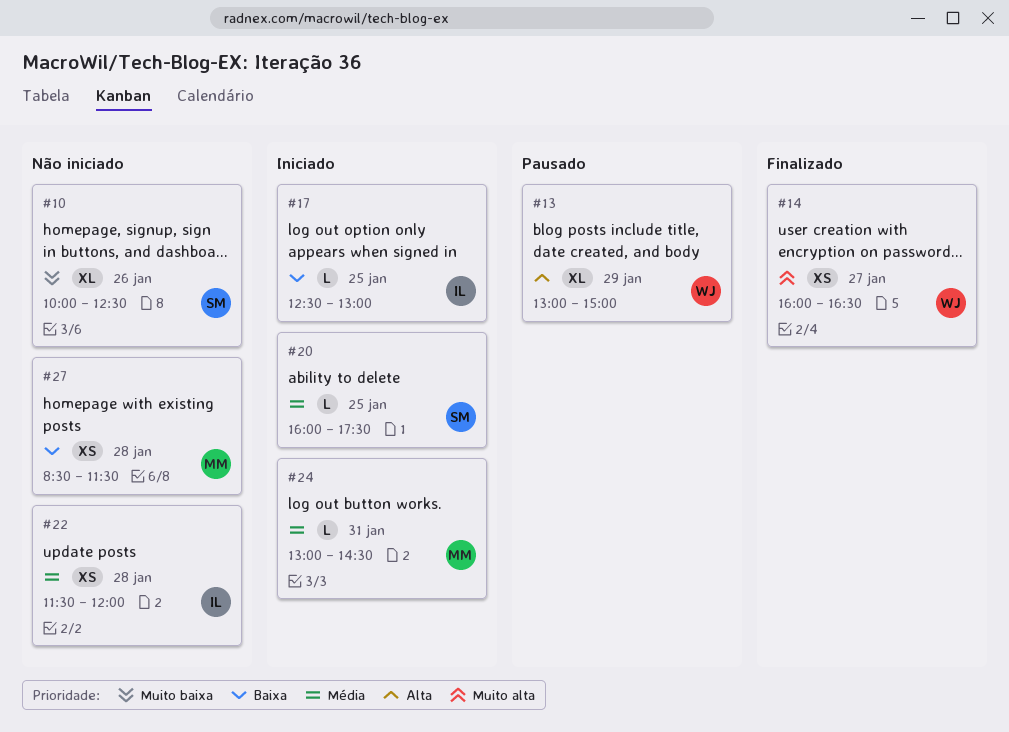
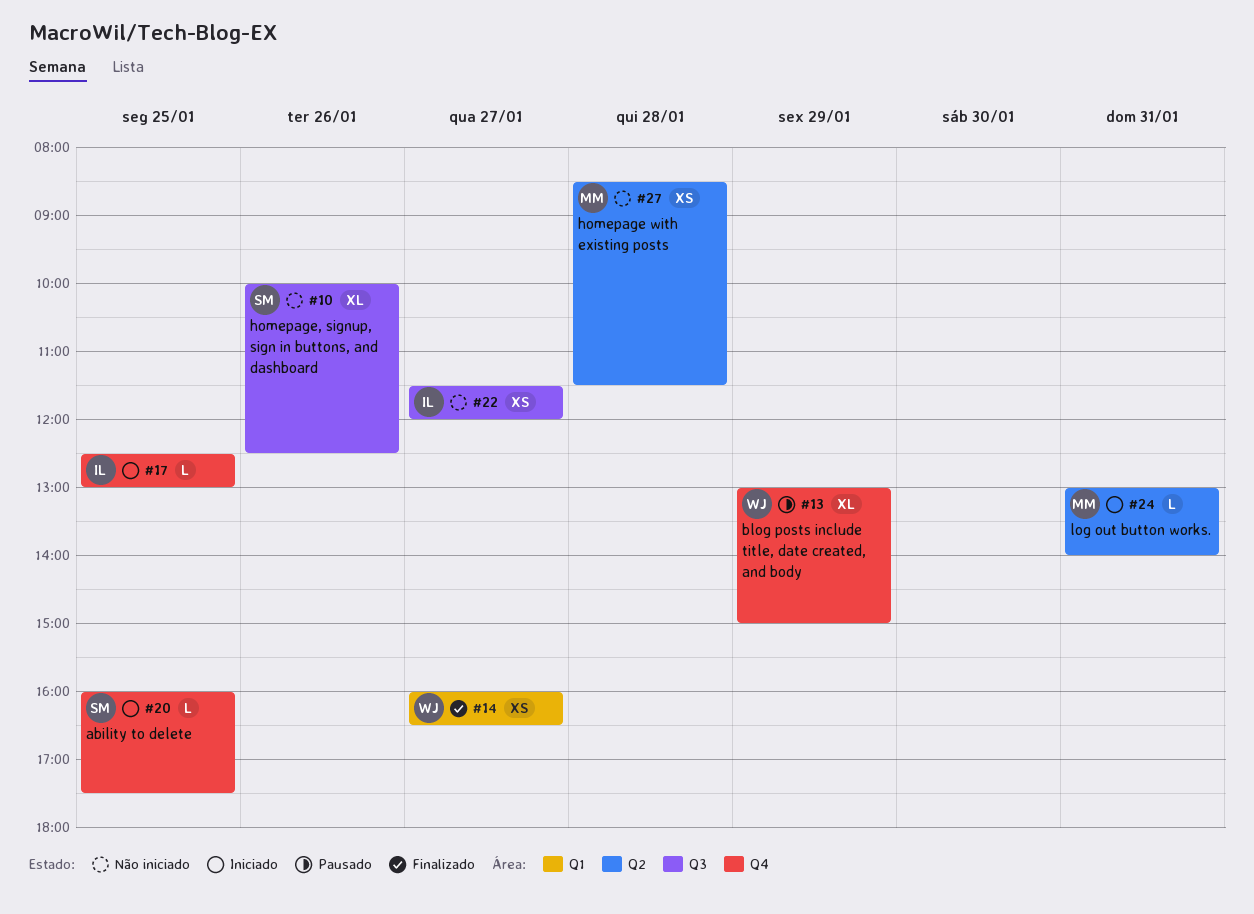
#22, day: Jan 28 -> Jan 27
#24, ends: 14:30 -> 14:00

